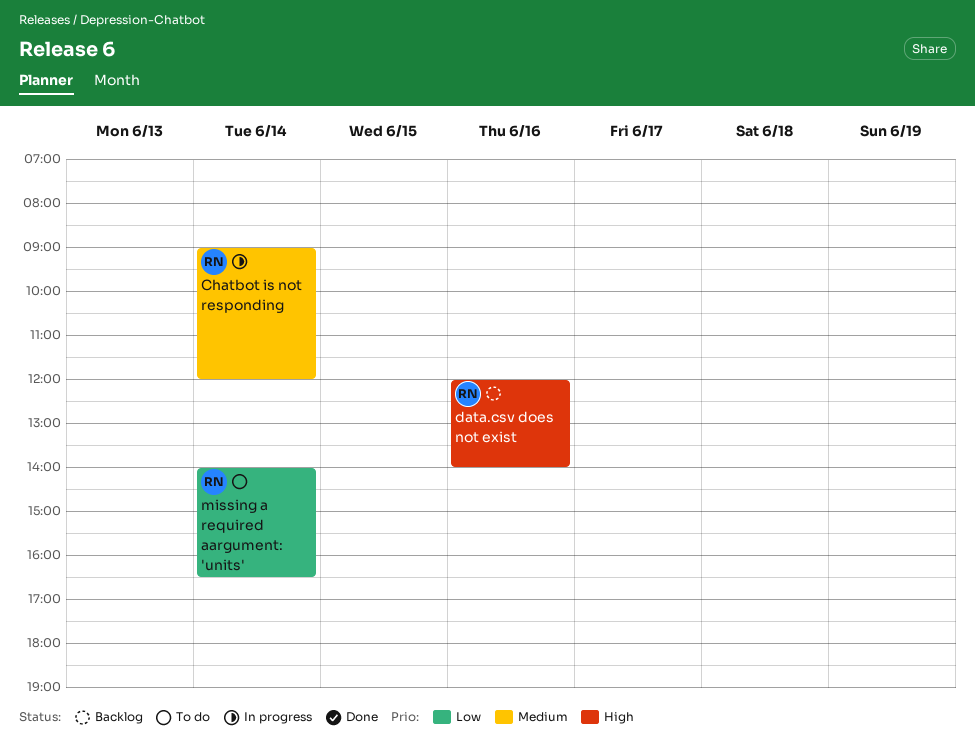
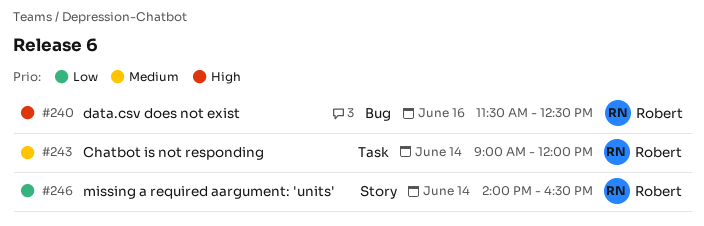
data.csv does not exist, begins: 12:00 -> 11:30
data.csv does not exist, ends: 14:00 -> 12:30

